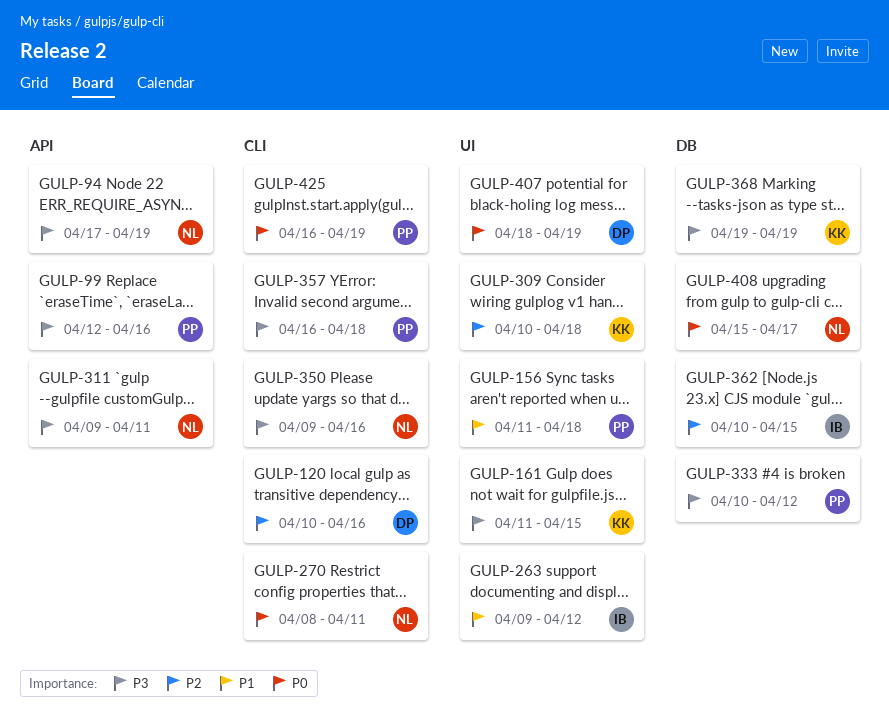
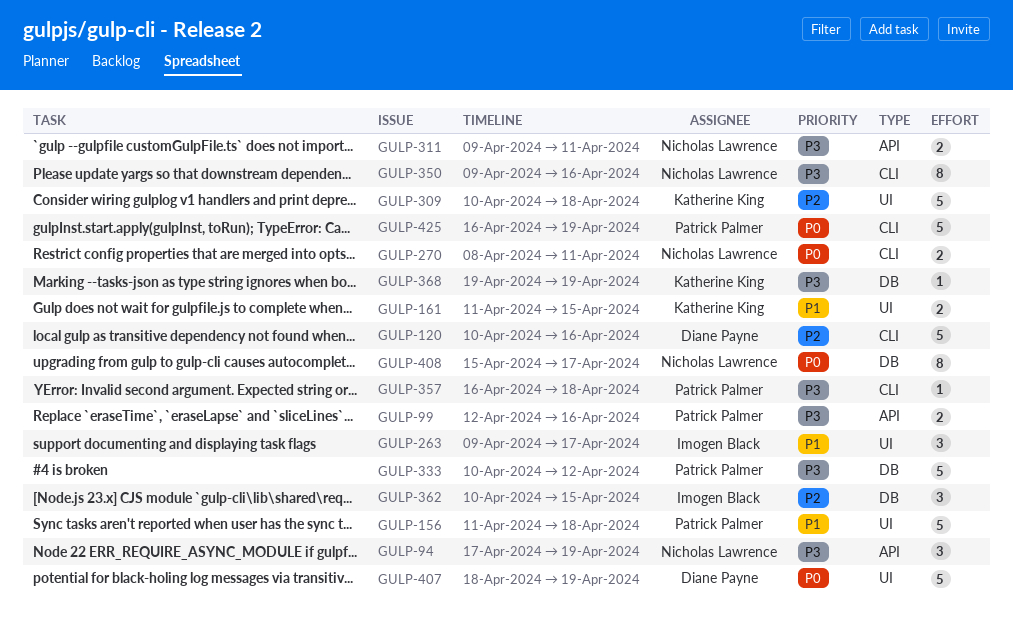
GULP-161, priority: P3 -> P1
GULP-263, due: Apr 12 -> Apr 17

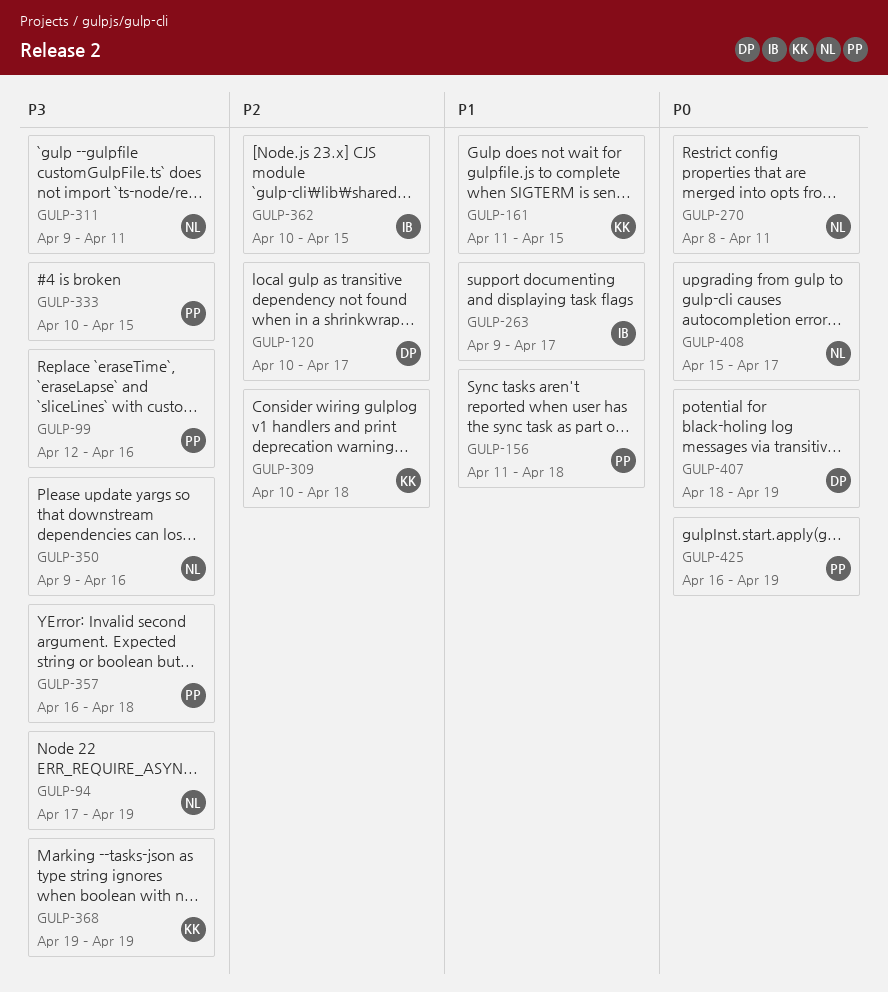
GULP-120, due: Apr 16 -> Apr 17
GULP-333, due: Apr 12 -> Apr 15

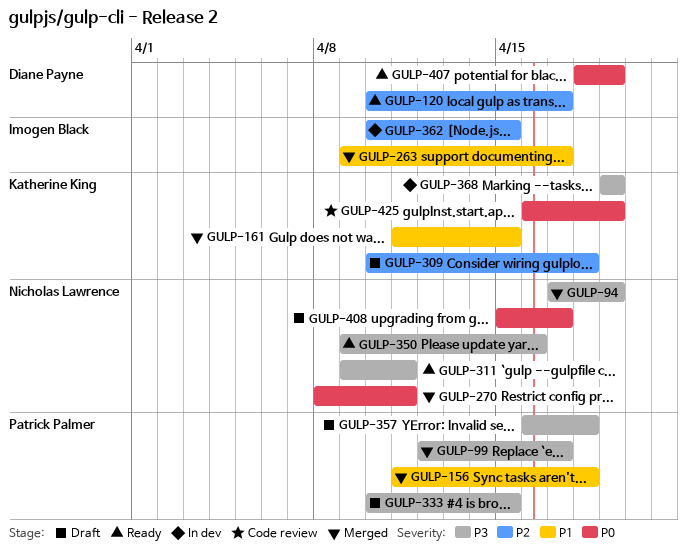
GULP-99, due: Apr 16 -> Apr 17
GULP-425, owner: Patrick Palmer -> Katherine King

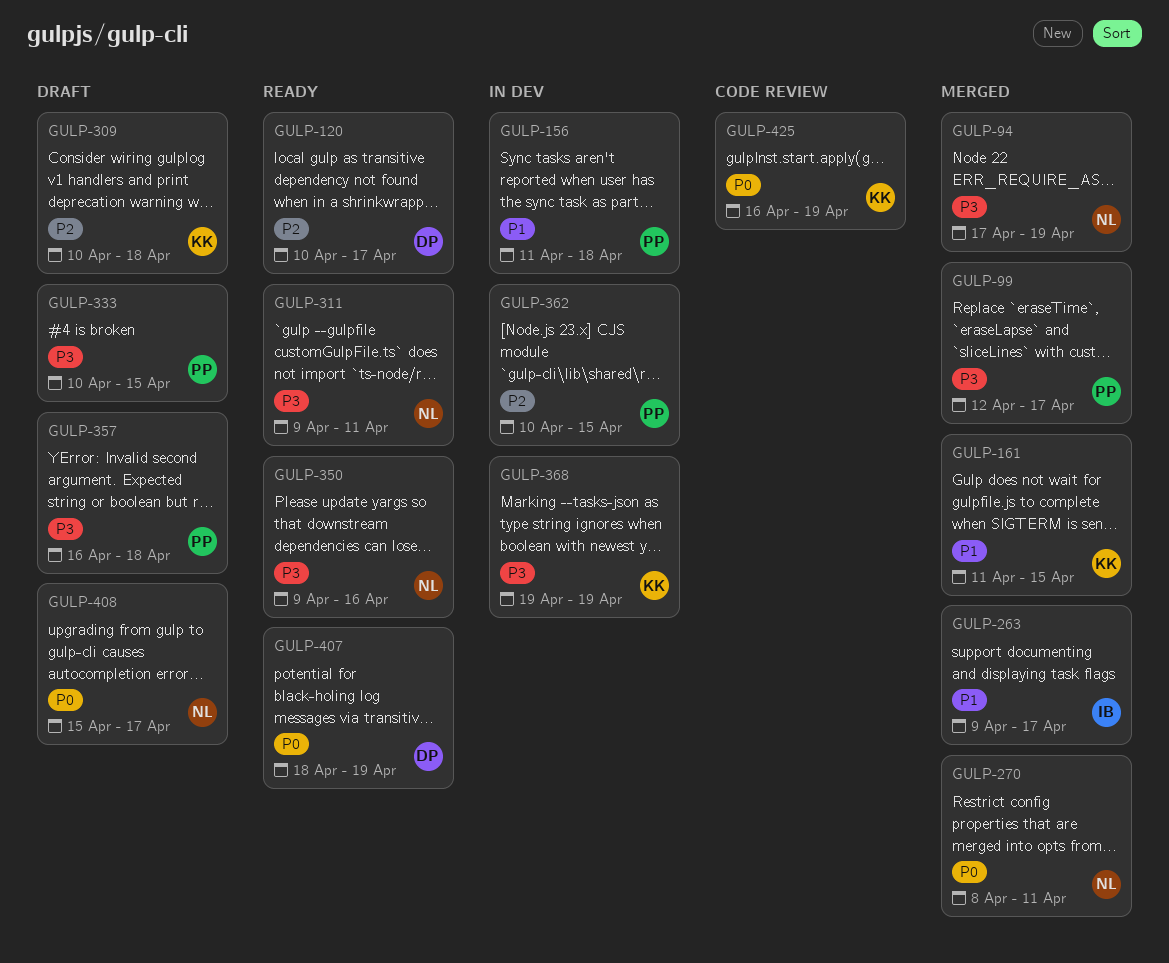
GULP-156, status: Merged -> In dev
GULP-362, owner: Imogen Black -> Patrick Palmer

